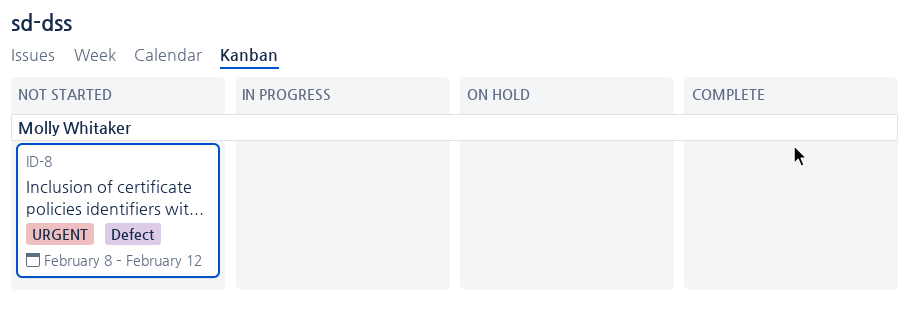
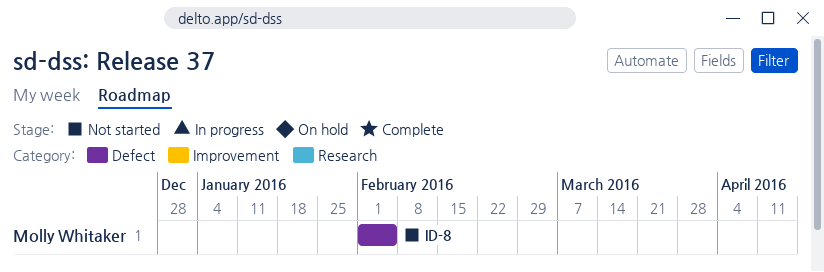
ID-8, start: Feb 8 -> Feb 1
ID-8, due: Feb 12 -> Feb 5

